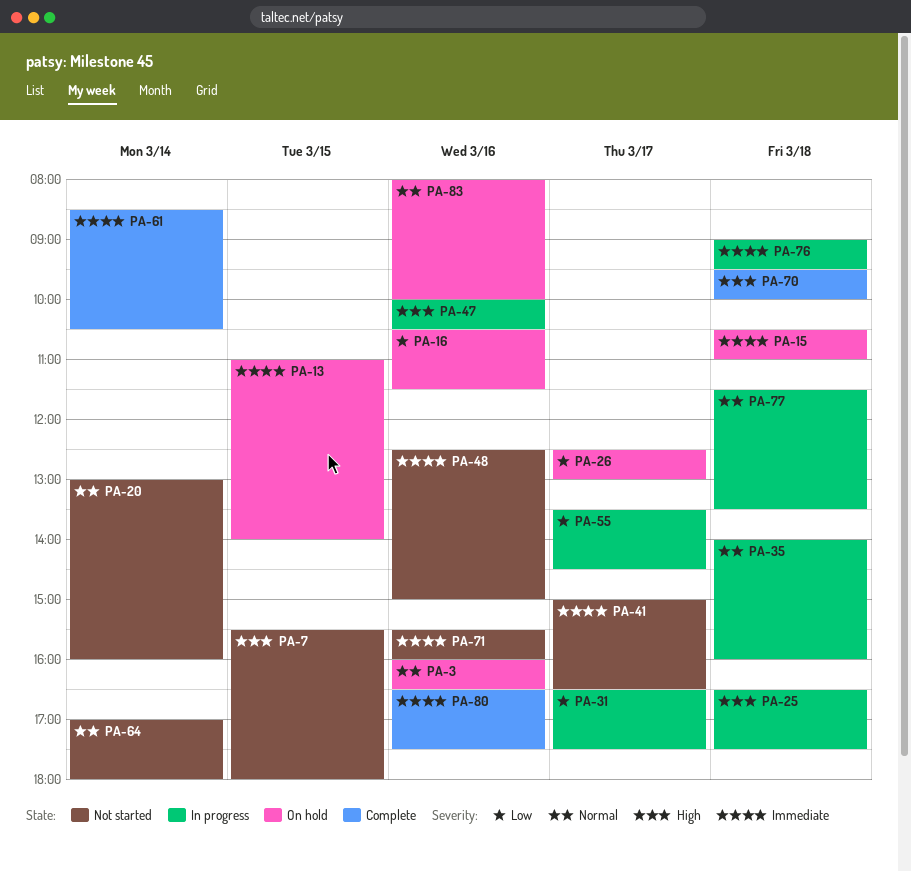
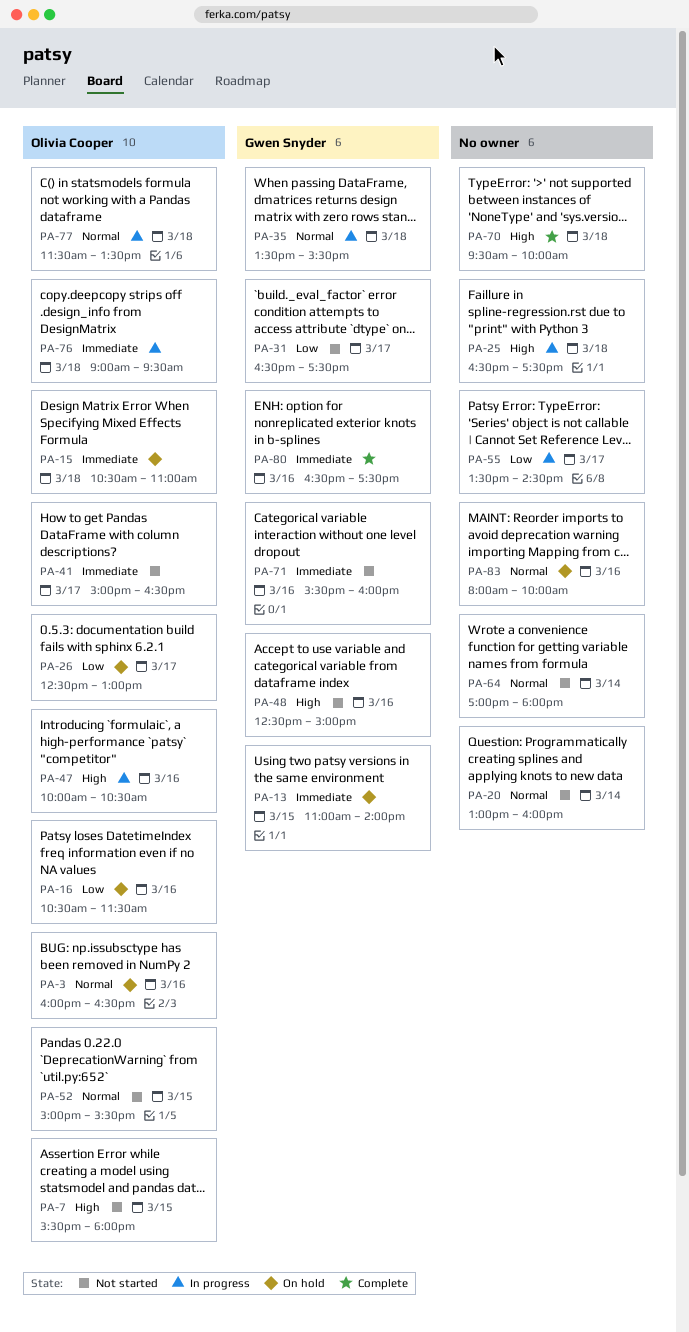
PA-31, status: In progress -> Not started
PA-35, begins: 14:00 -> 13:30
PA-35, ends: 16:00 -> 15:30
PA-48, priority: Immediate -> High
PA-52: none -> present
PA-61: present -> none

